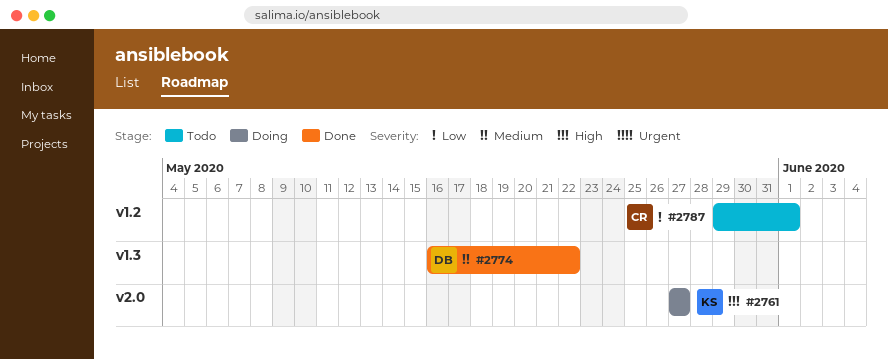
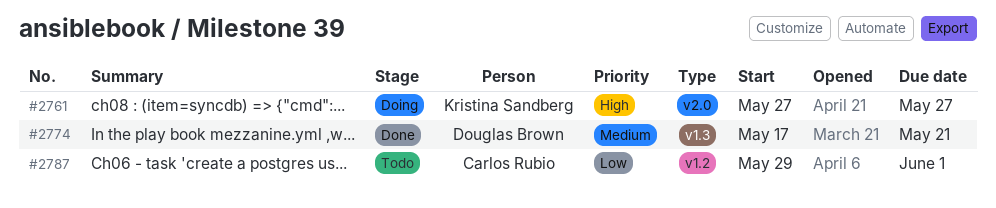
#2774, start: May 16 -> May 17
#2774, due: May 22 -> May 21

